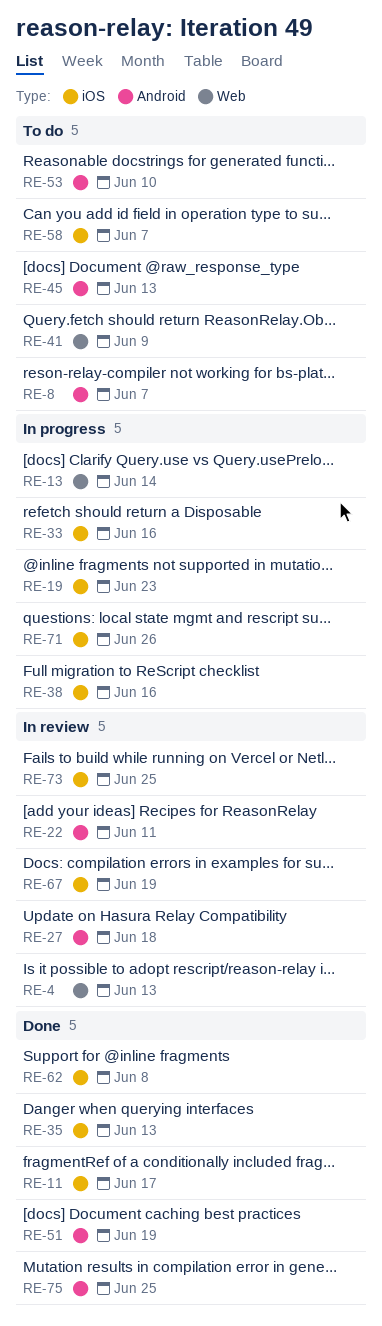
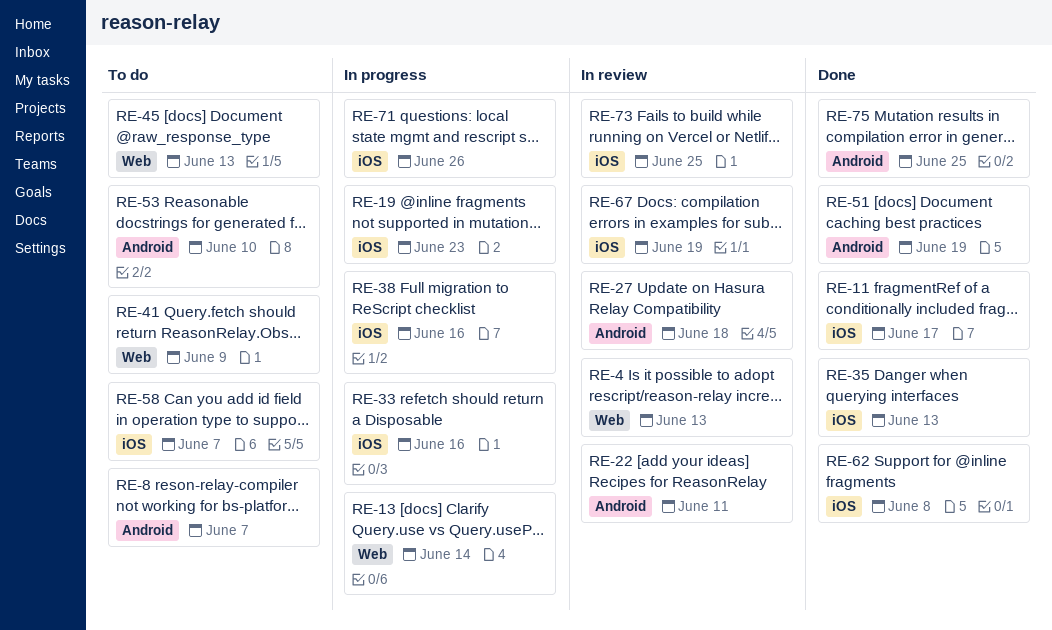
RE-45, label: Android -> Web

